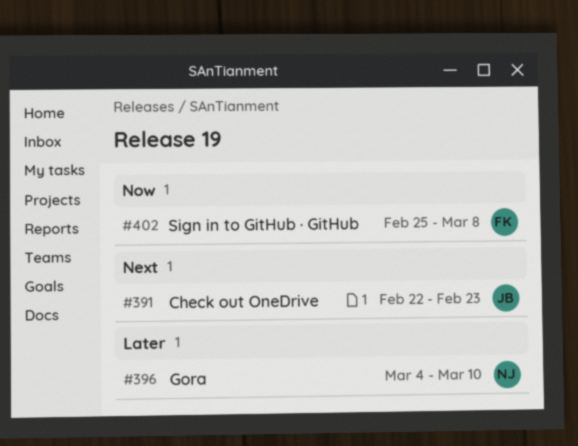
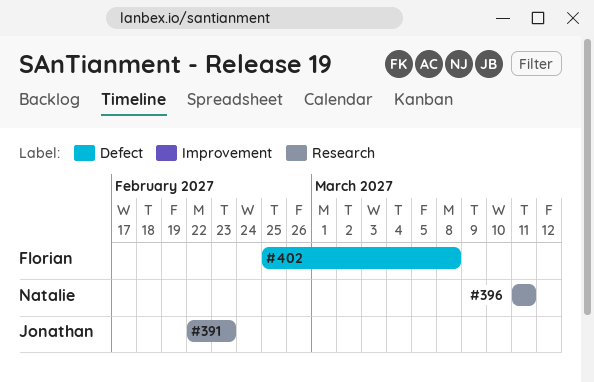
#396, start: Mar 4 -> Mar 11
#396, due: Mar 10 -> Mar 11

